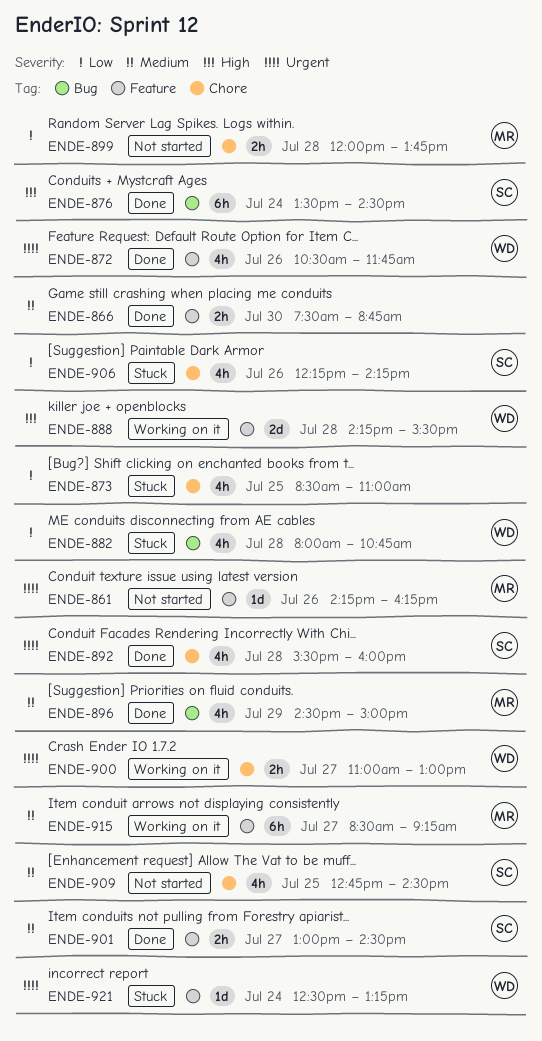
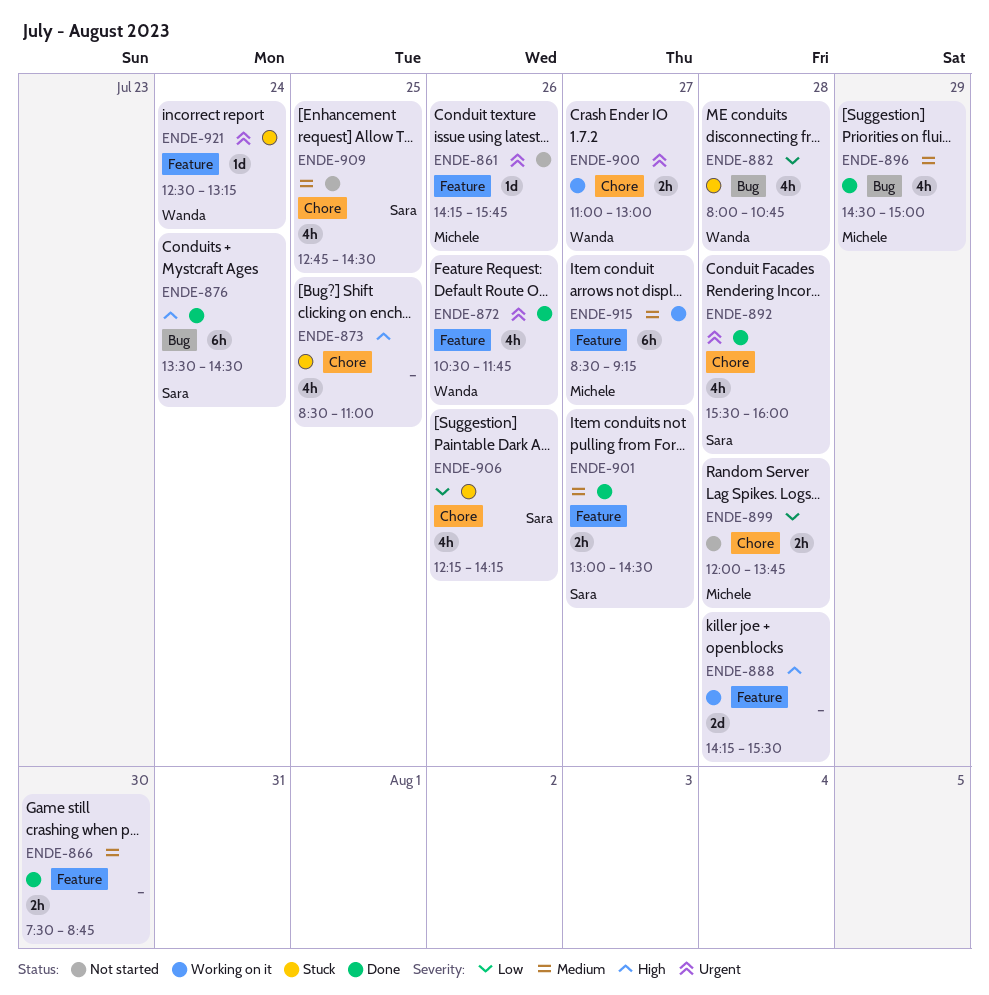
ENDE-861, ends: 16:15 -> 15:45
ENDE-873, priority: Low -> High
ENDE-888, owner: Wanda -> none

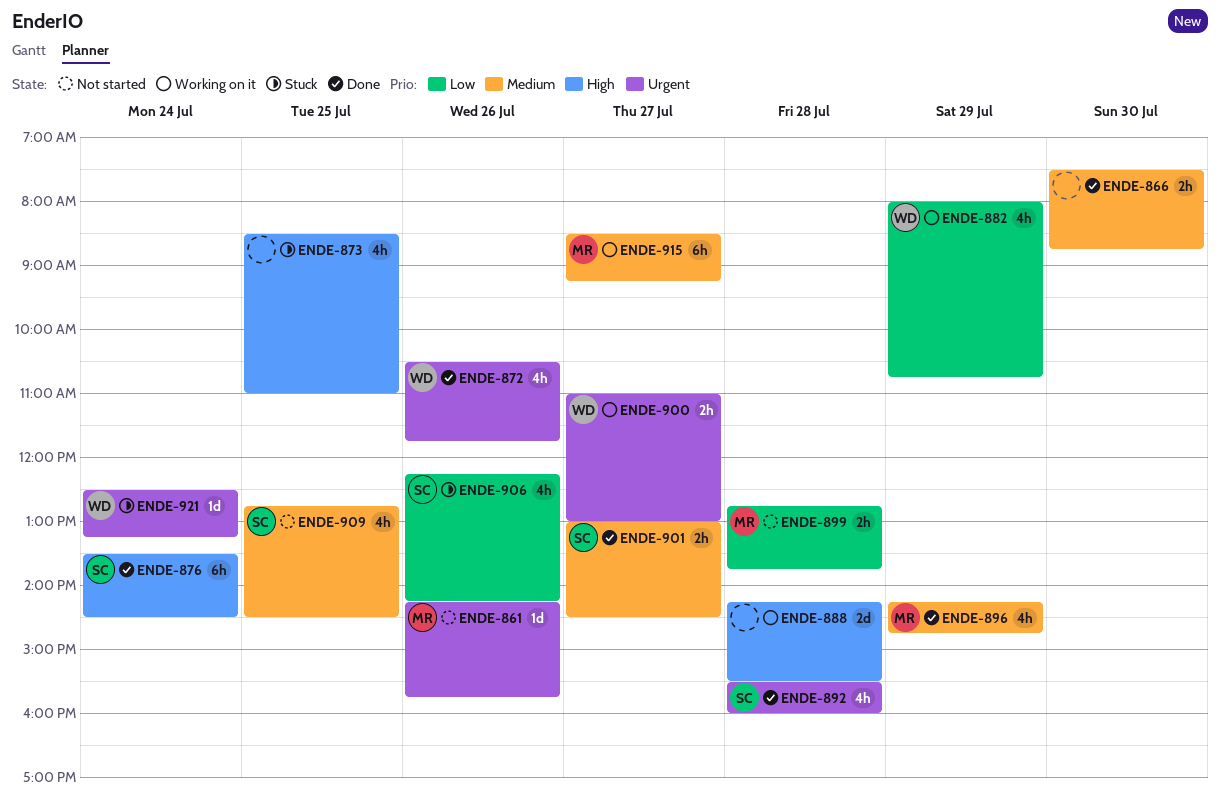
ENDE-882, status: Stuck -> Working on it
ENDE-882, day: Jul 28 -> Jul 29
ENDE-896, begins: 14:30 -> 14:15
ENDE-896, ends: 15:00 -> 14:45
ENDE-899, begins: 12:00 -> 12:45

